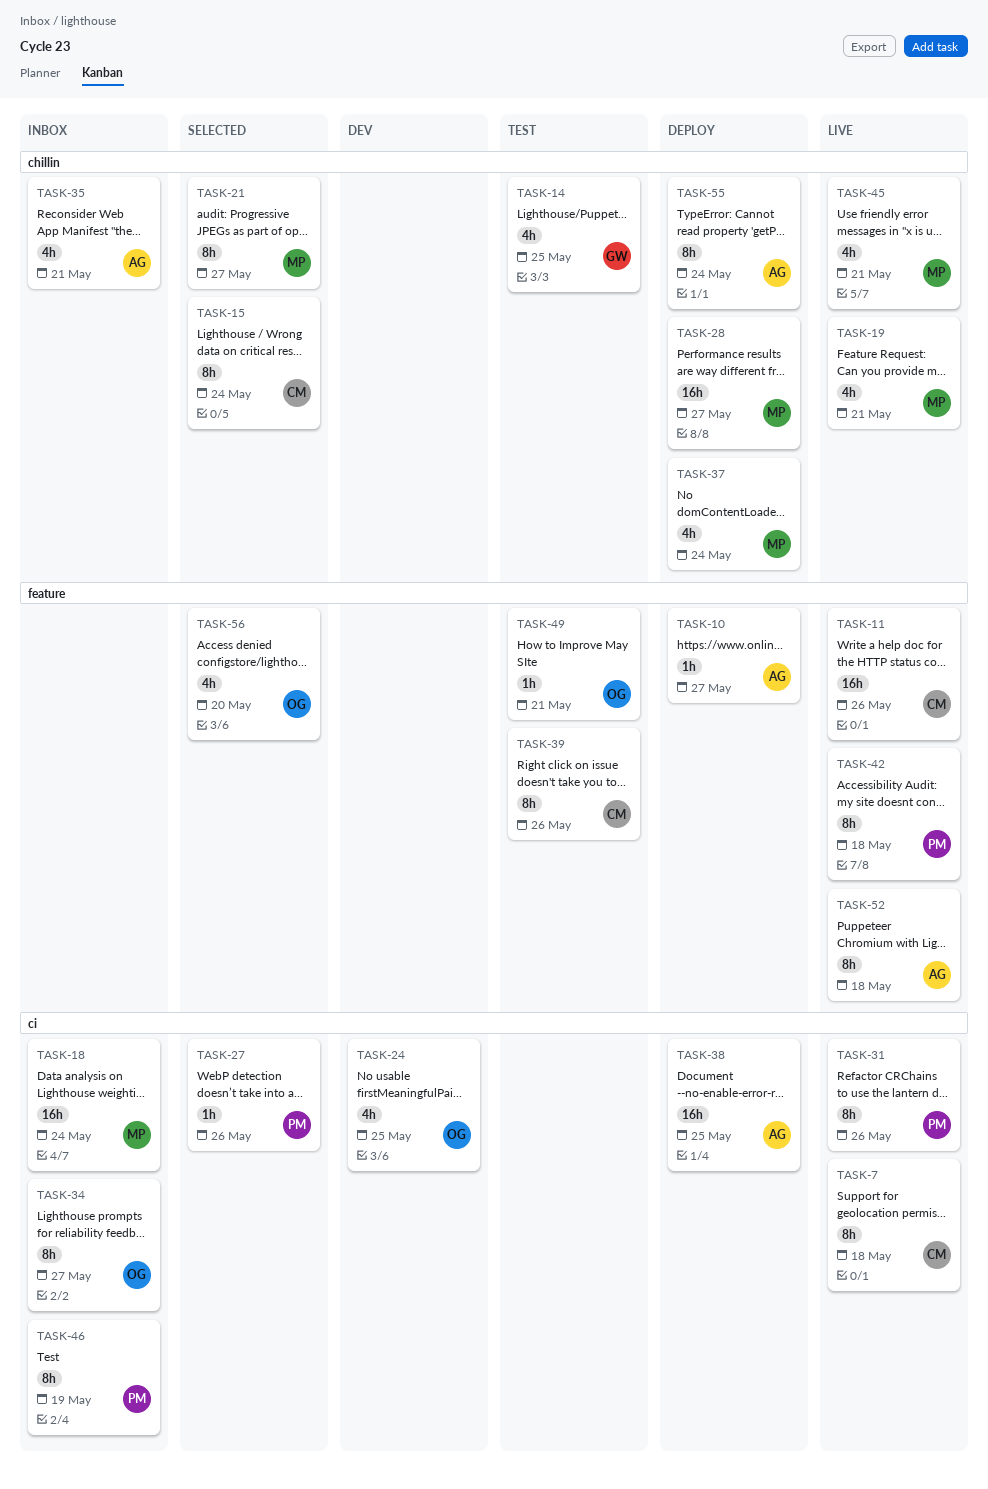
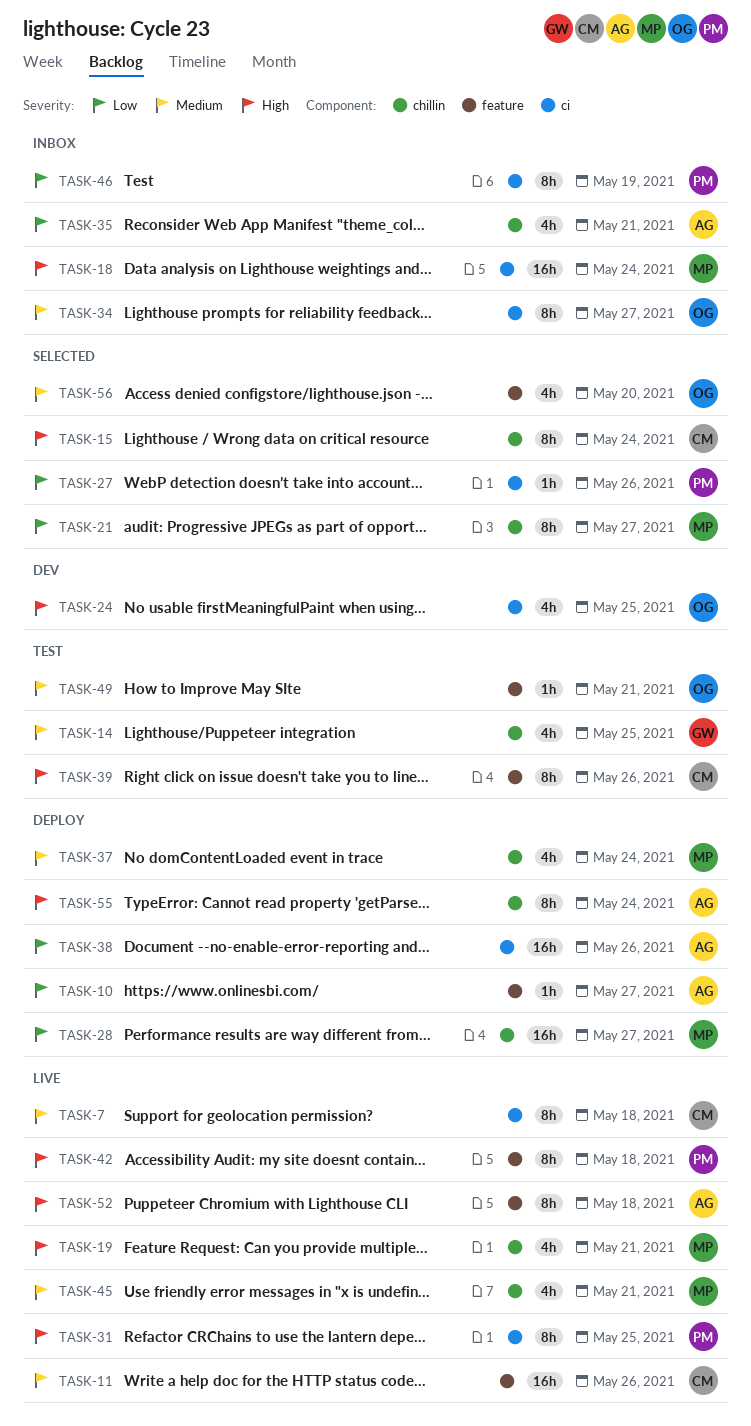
TASK-31, due: May 26 -> May 25
TASK-38, due: May 25 -> May 26

